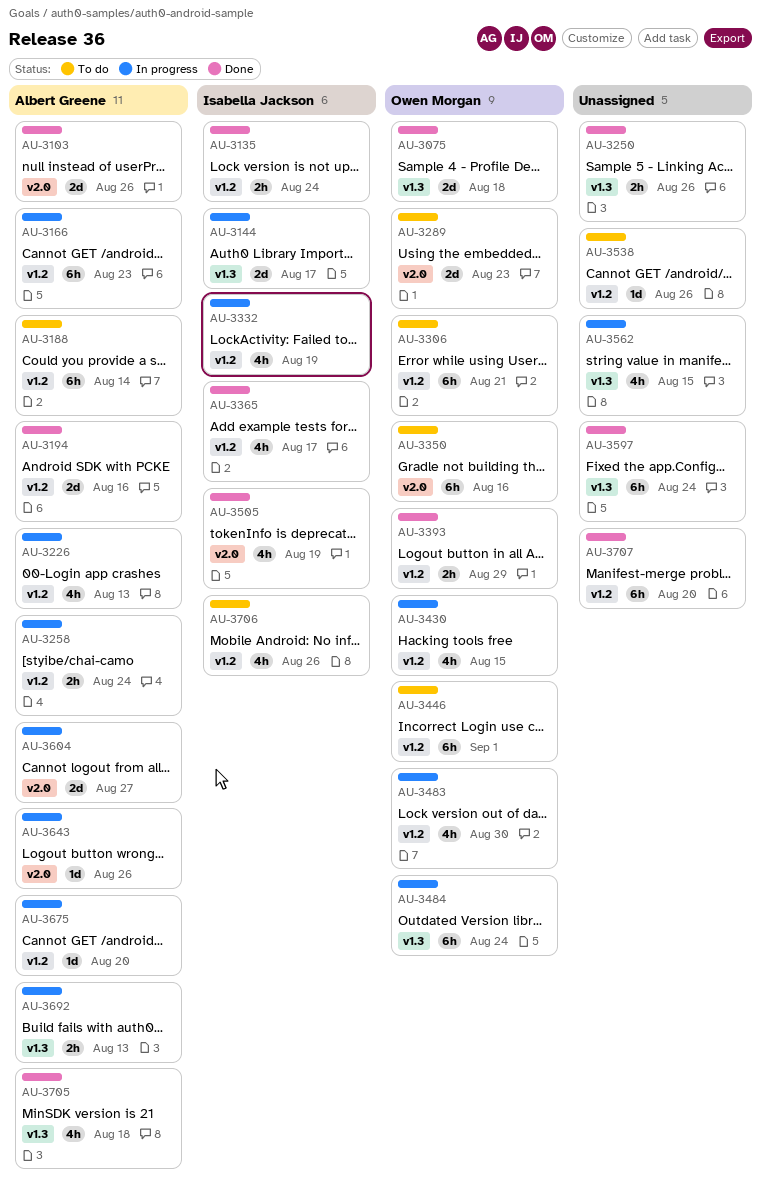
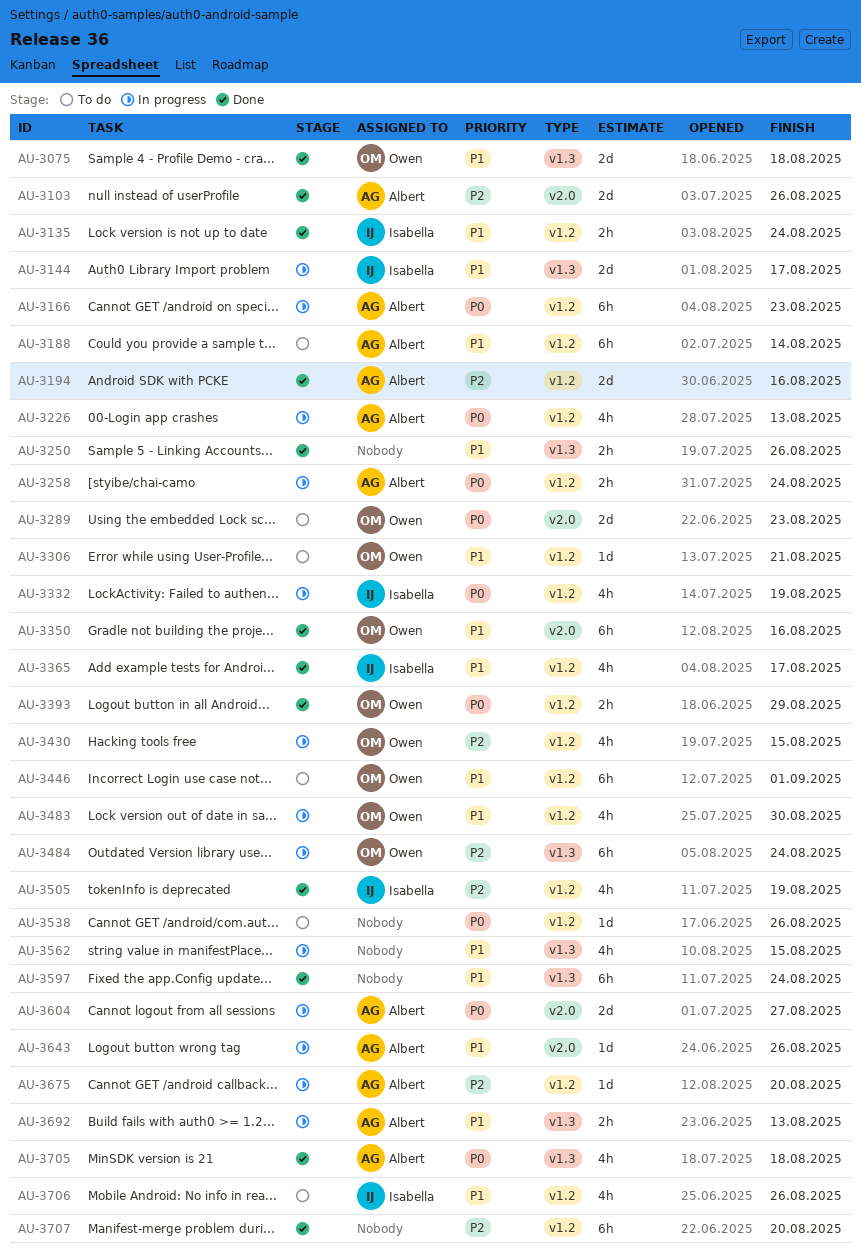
AU-3306, estimate: 6h -> 1d
AU-3350, status: To do -> Done
AU-3505, label: v2.0 -> v1.2

